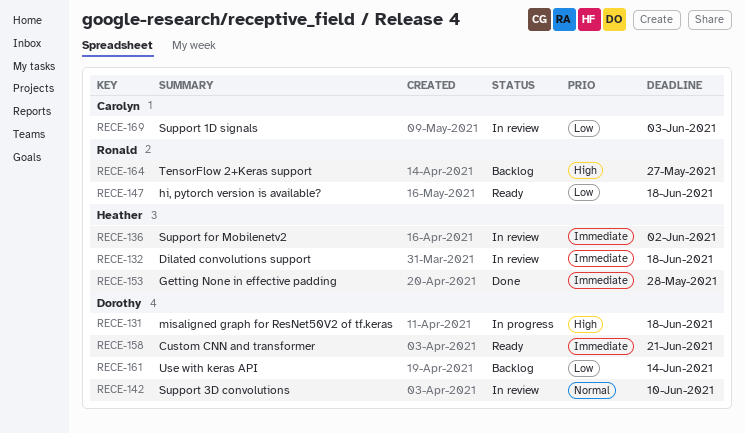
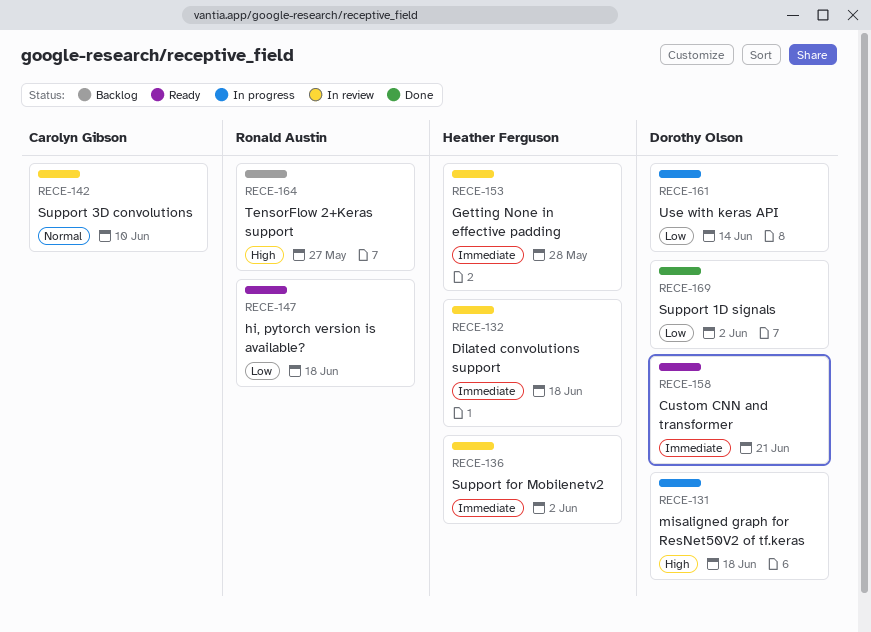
RECE-142, owner: Dorothy Olson -> Carolyn Gibson
RECE-153, status: Done -> In review
RECE-161, status: Backlog -> In progress
RECE-169, status: In review -> Done
RECE-169, owner: Carolyn Gibson -> Dorothy Olson
RECE-169, due: Jun 3 -> Jun 2

